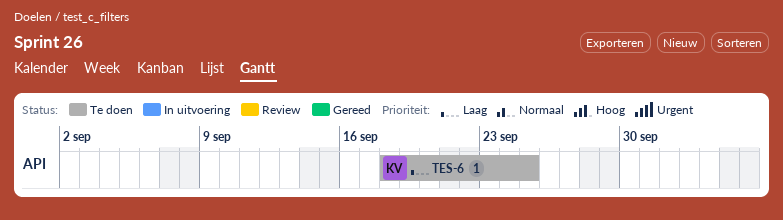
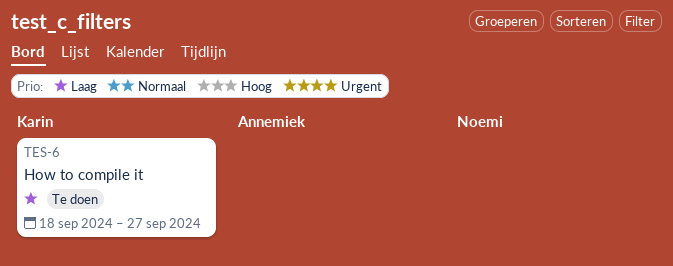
TES-6, due: Sep 25 -> Sep 27

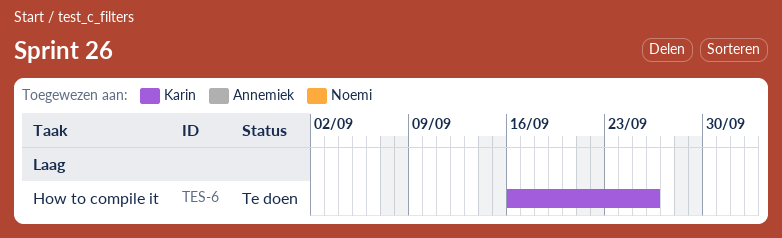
TES-6, start: Sep 18 -> Sep 16
TES-6, due: Sep 27 -> Sep 26

